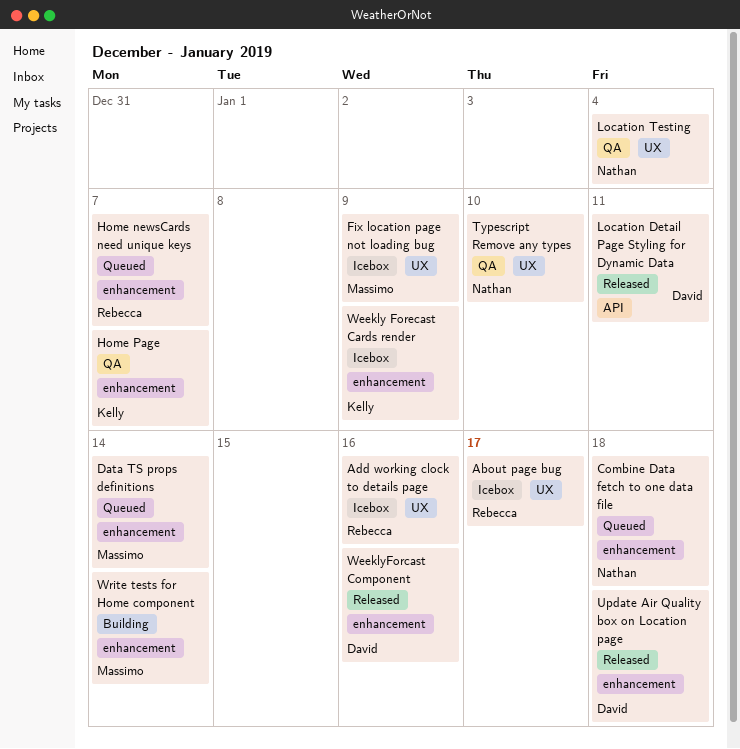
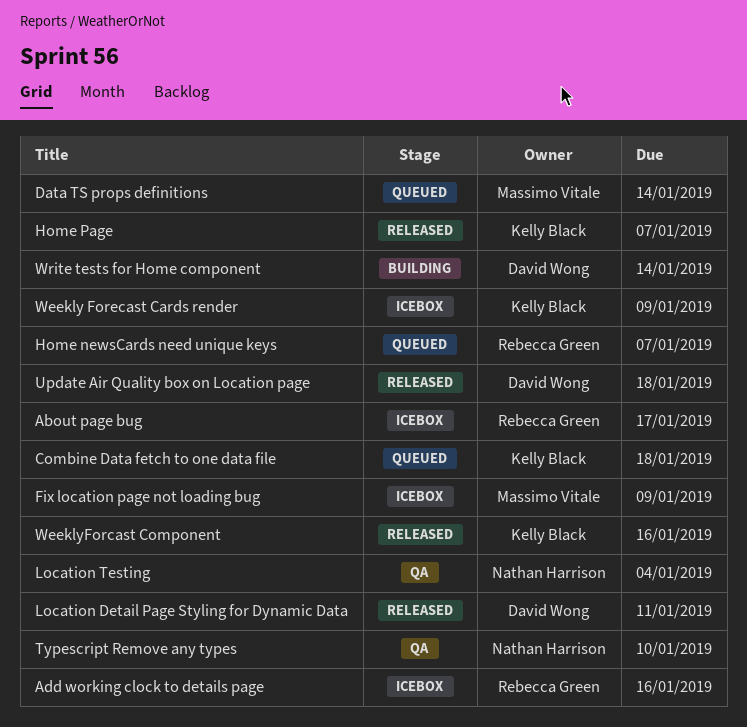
Combine Data fetch to one data file, owner: Nathan Harrison -> Kelly Black
Home Page, status: QA -> Released
WeeklyForcast Component, owner: David Wong -> Kelly Black
Write tests for Home component, owner: Massimo Vitale -> David Wong

